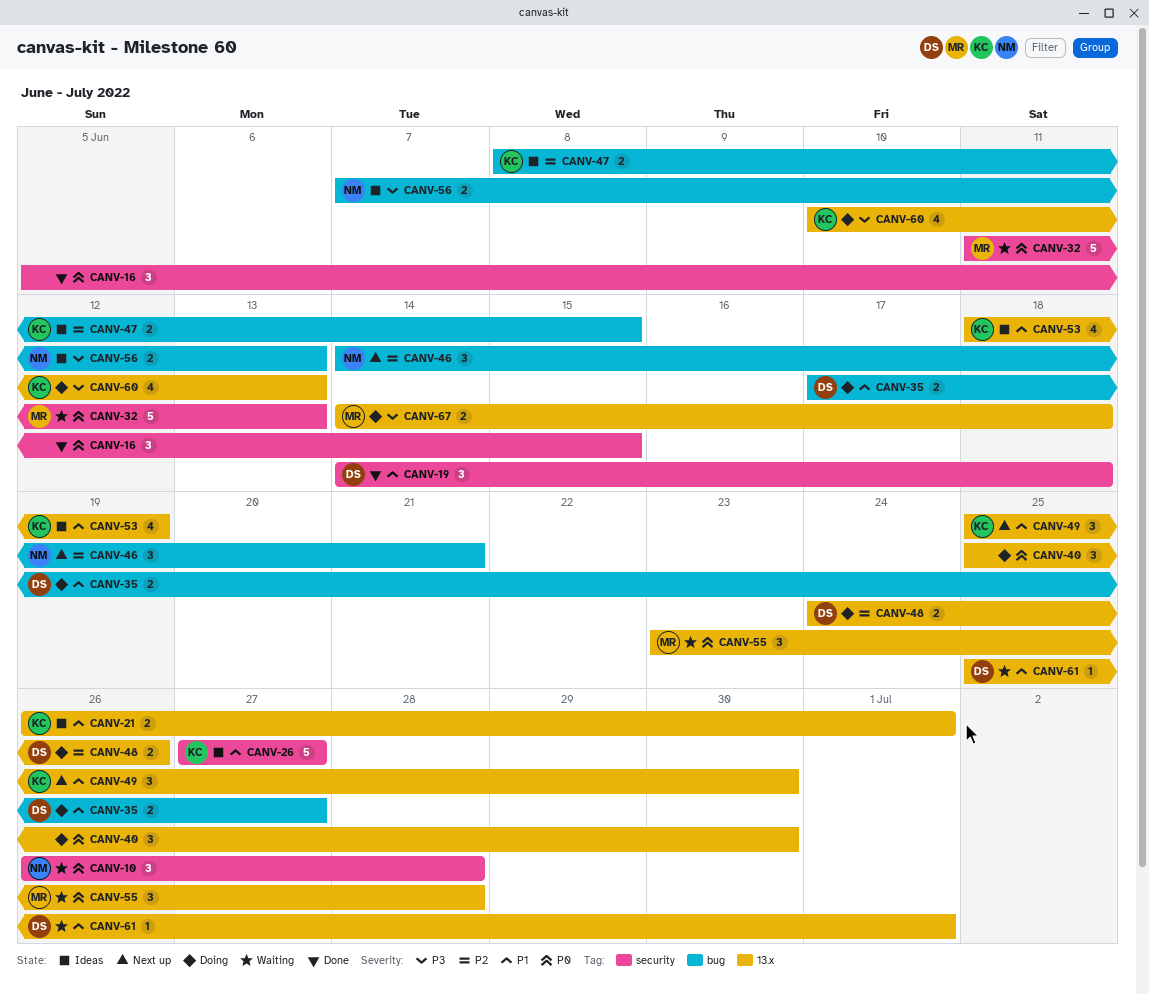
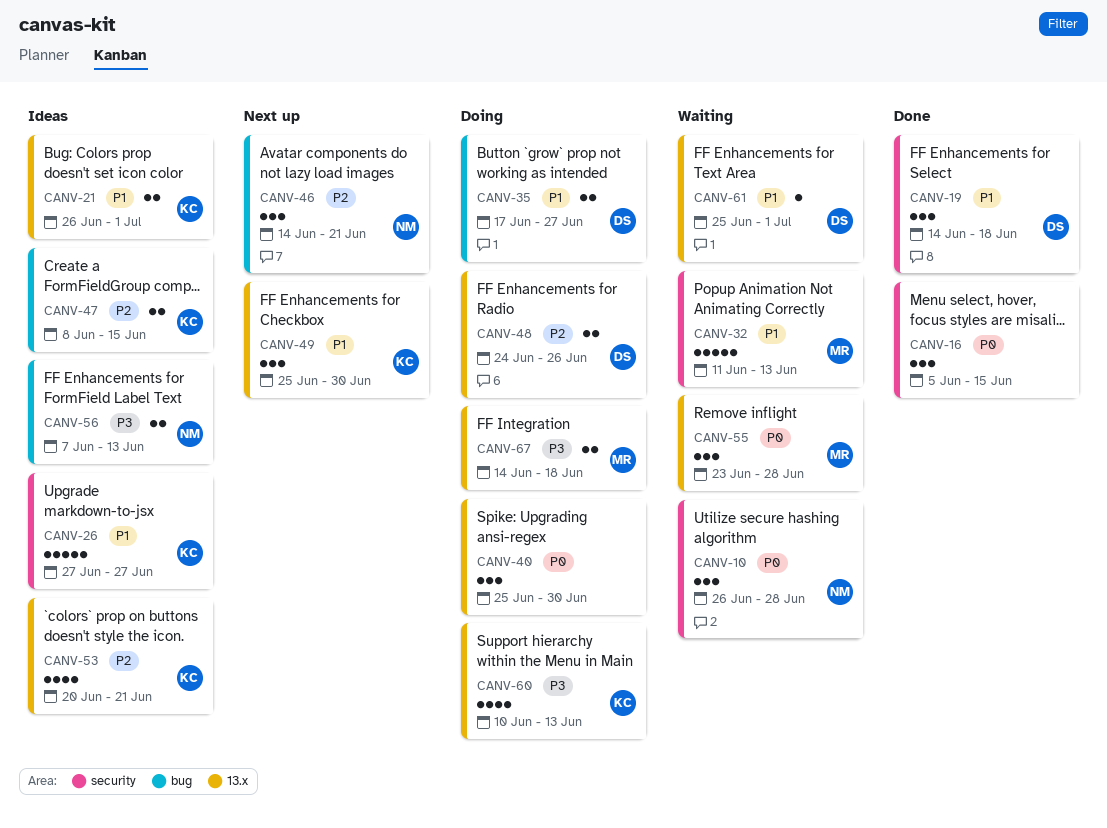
CANV-32, priority: P0 -> P1
CANV-53, priority: P1 -> P2
CANV-53, start: Jun 18 -> Jun 20
CANV-53, due: Jun 19 -> Jun 21

